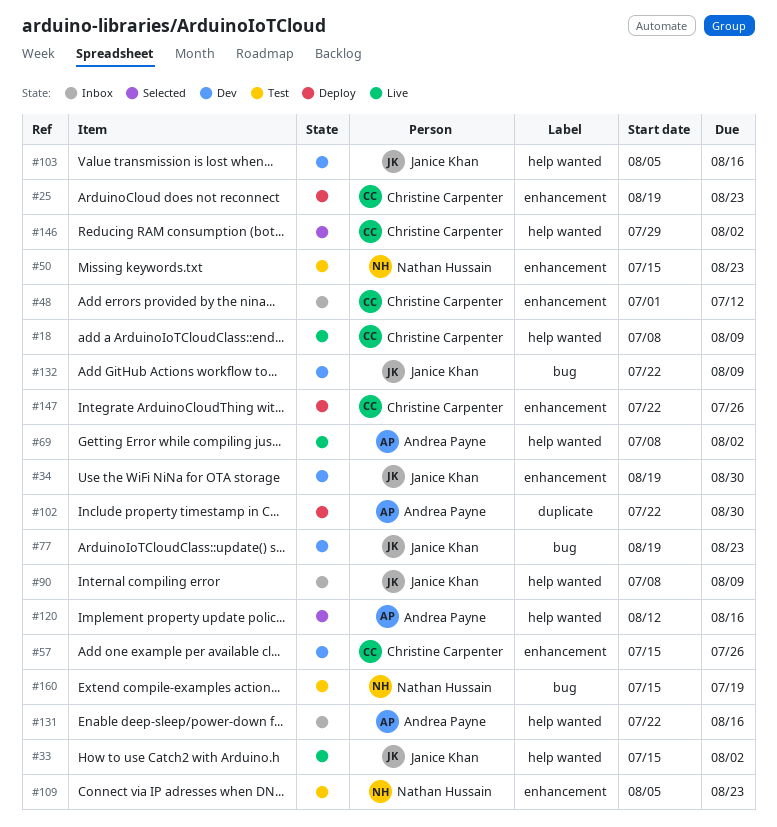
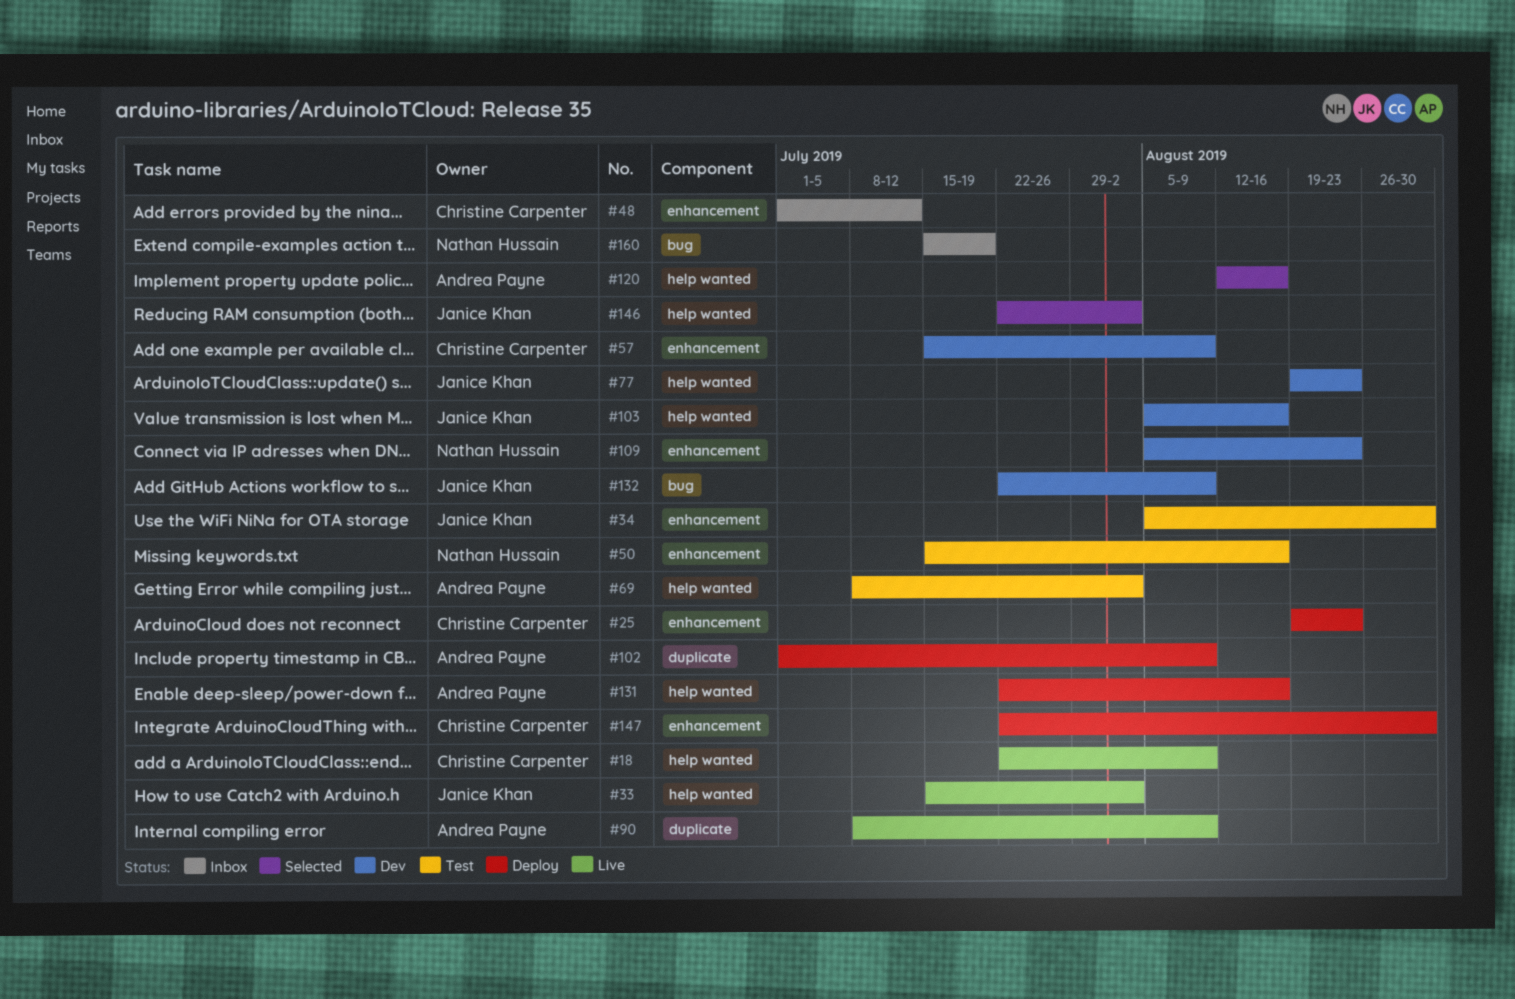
#18, start: Jul 8 -> Jul 22
#34, status: Dev -> Test
#34, start: Aug 19 -> Aug 5
#50, due: Aug 23 -> Aug 16
#57, due: Jul 26 -> Aug 9
#69, status: Live -> Test
#77, label: bug -> help wanted
#90, status: Inbox -> Live
#90, owner: Janice Khan -> Andrea Payne
#90, label: help wanted -> duplicate
#102, start: Jul 22 -> Jul 1
#102, due: Aug 30 -> Aug 9
#109, status: Test -> Dev
#131, status: Inbox -> Deploy
#146, owner: Christine Carpenter -> Janice Khan
#146, start: Jul 29 -> Jul 22
#147, due: Jul 26 -> Aug 30
#160, status: Test -> Inbox

